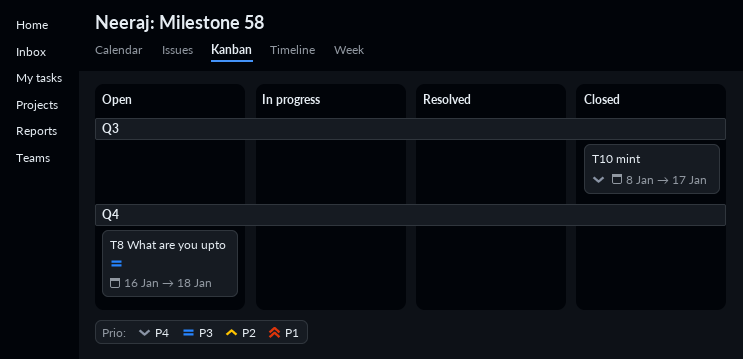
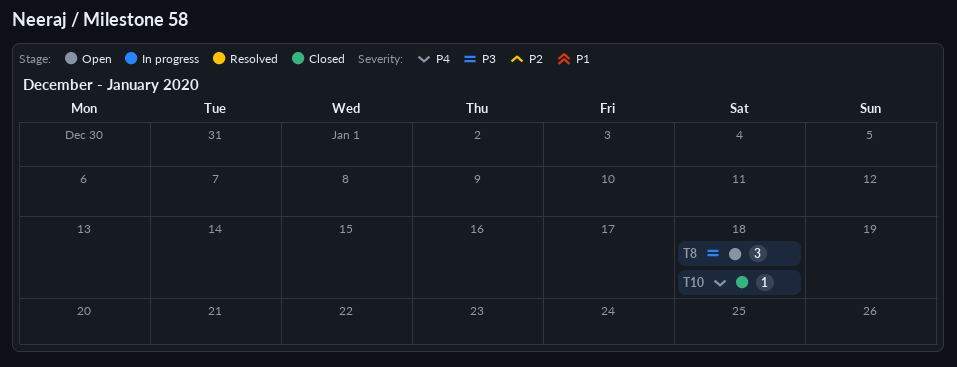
T10, due: Jan 17 -> Jan 18

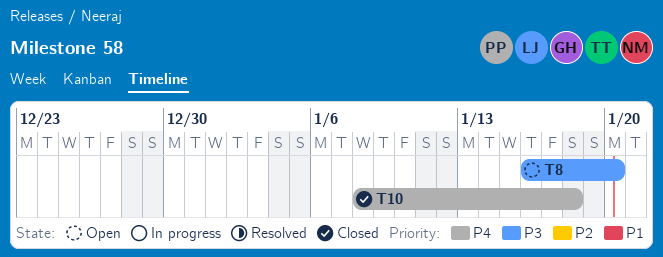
T8, due: Jan 18 -> Jan 20

